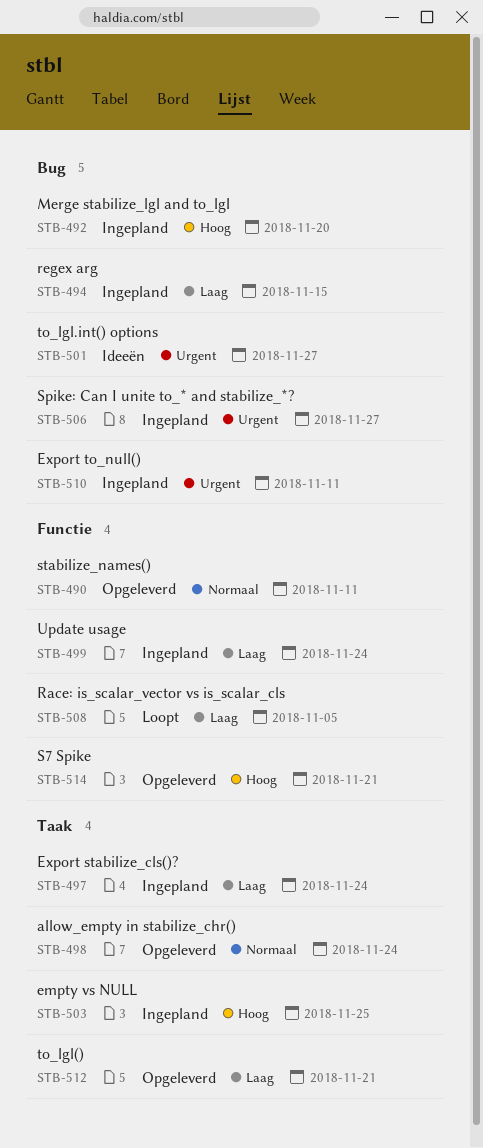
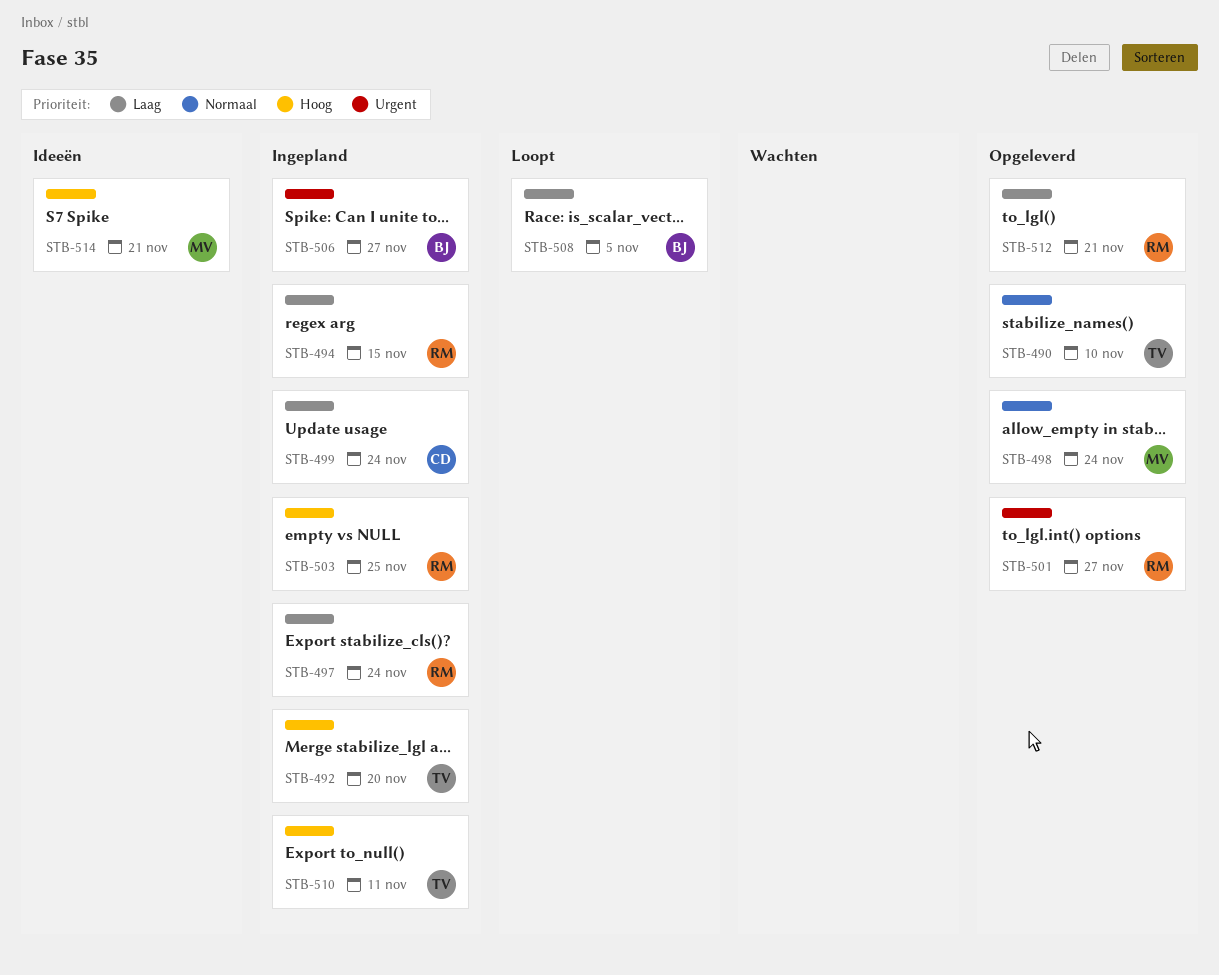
STB-490, due: Nov 11 -> Nov 10
STB-501, status: Ideeën -> Opgeleverd
STB-510, priority: Urgent -> Hoog
STB-514, status: Opgeleverd -> Ideeën

